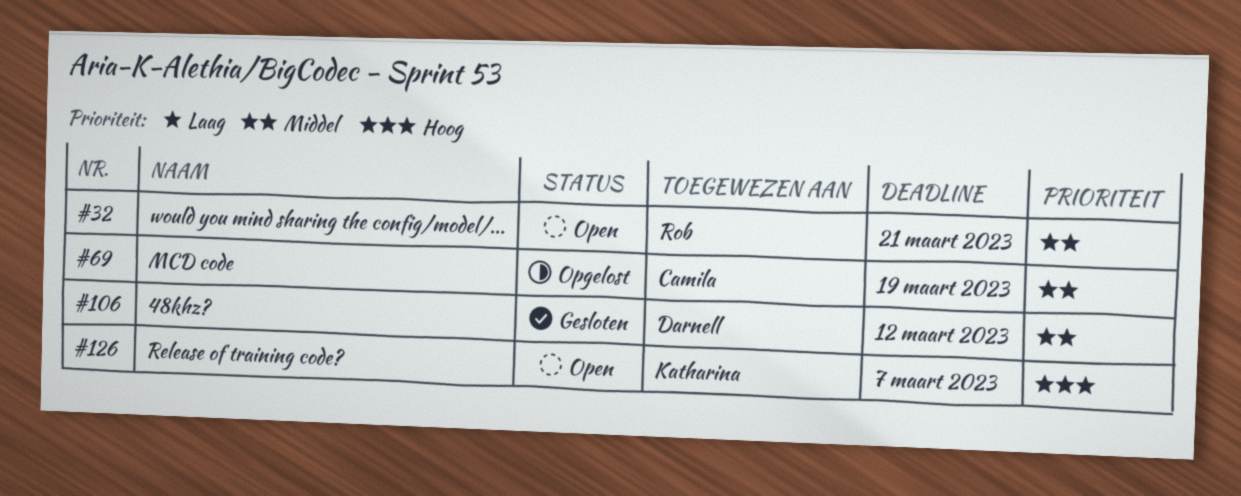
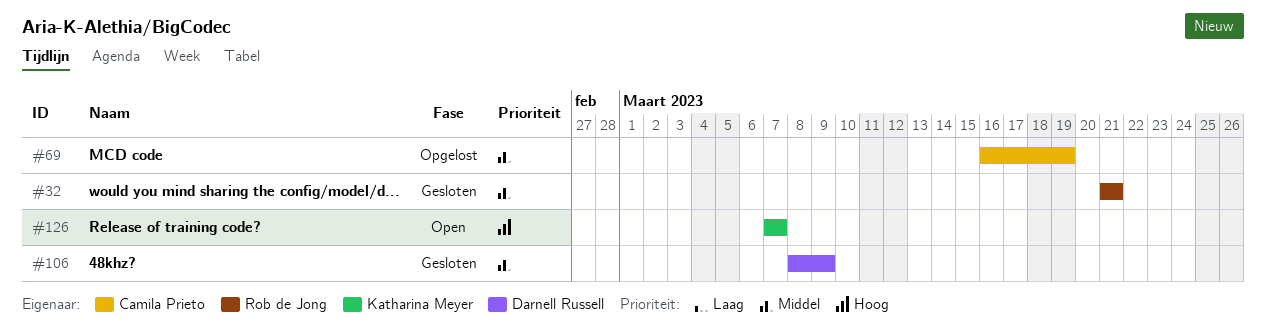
#32, status: Open -> Gesloten
#106, due: Mar 12 -> Mar 9

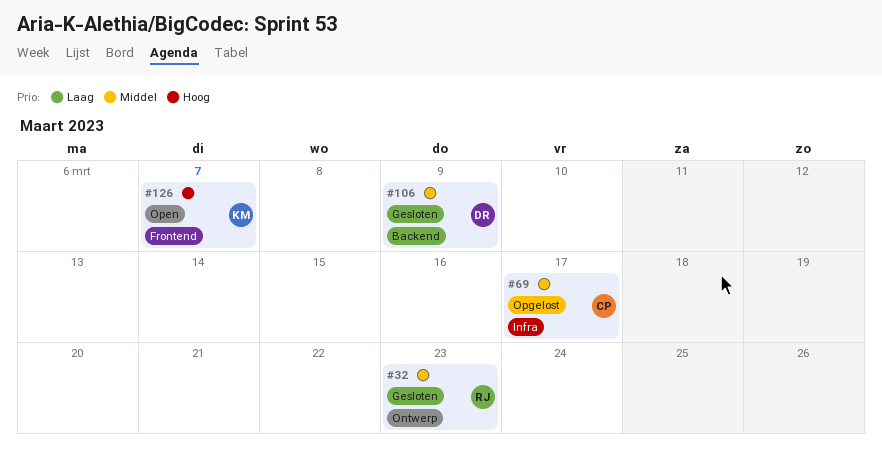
#32, due: Mar 21 -> Mar 23
#69, due: Mar 19 -> Mar 17

